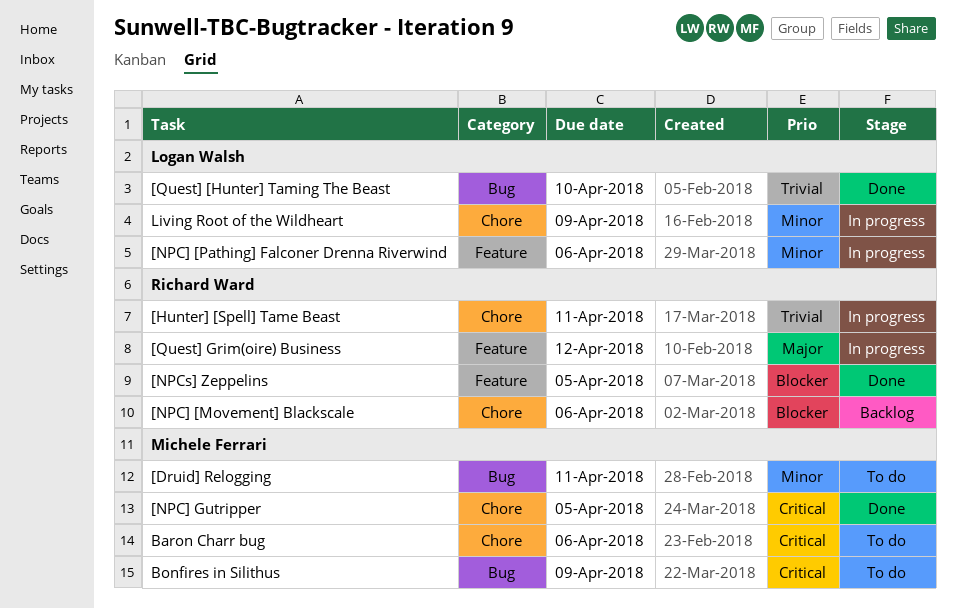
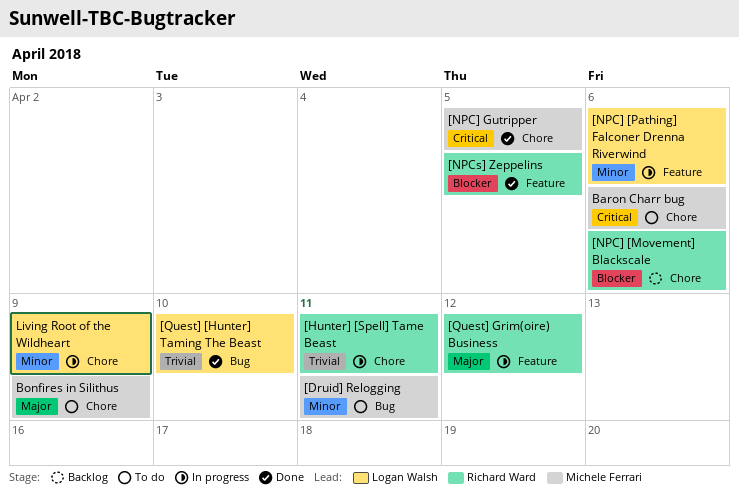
Bonfires in Silithus, priority: Critical -> Major
Bonfires in Silithus, label: Bug -> Chore

